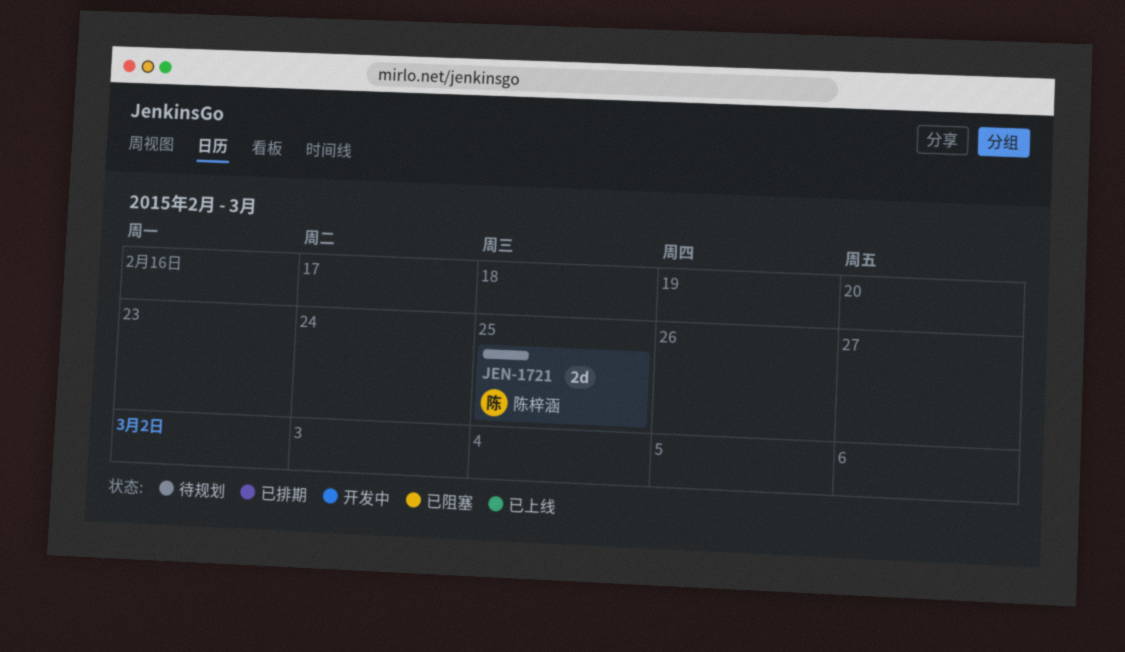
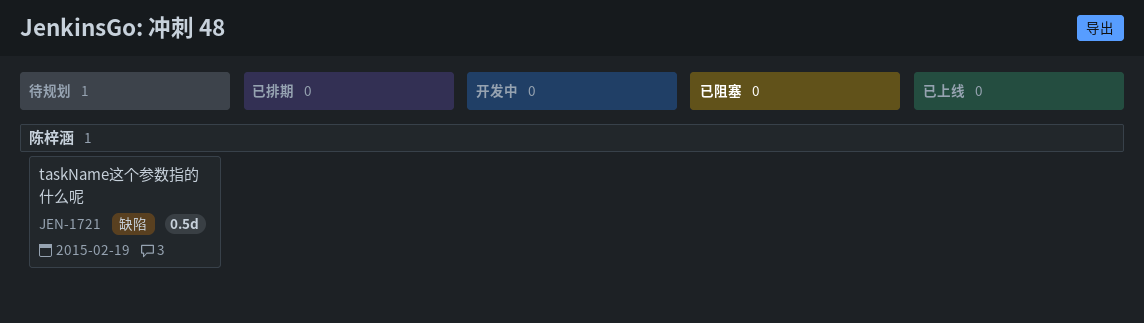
JEN-1721, estimate: 2d -> 0.5d
JEN-1721, due: Feb 25 -> Feb 19

